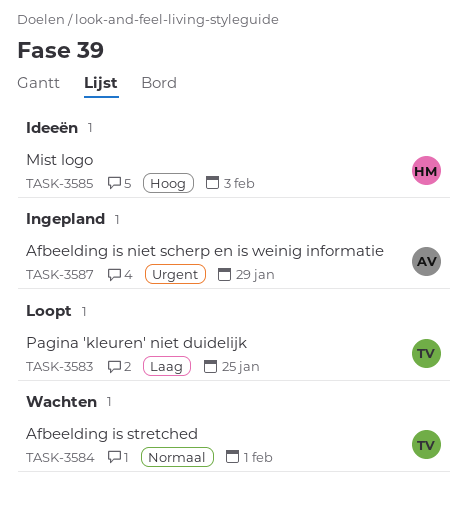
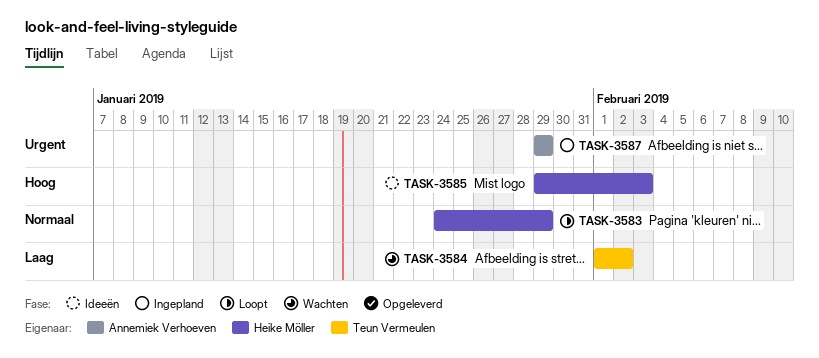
TASK-3583, owner: Teun Vermeulen -> Heike Möller
TASK-3583, priority: Laag -> Normaal
TASK-3583, due: Jan 25 -> Jan 29
TASK-3584, priority: Normaal -> Laag
TASK-3584, due: Feb 1 -> Feb 2

